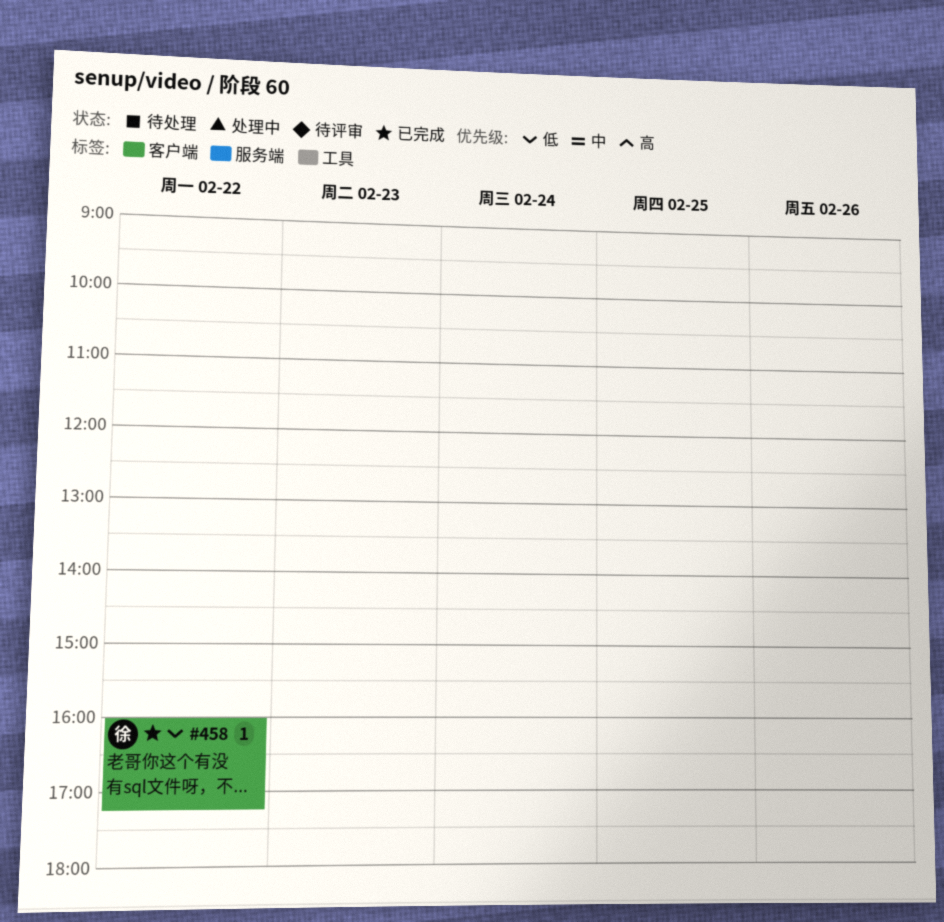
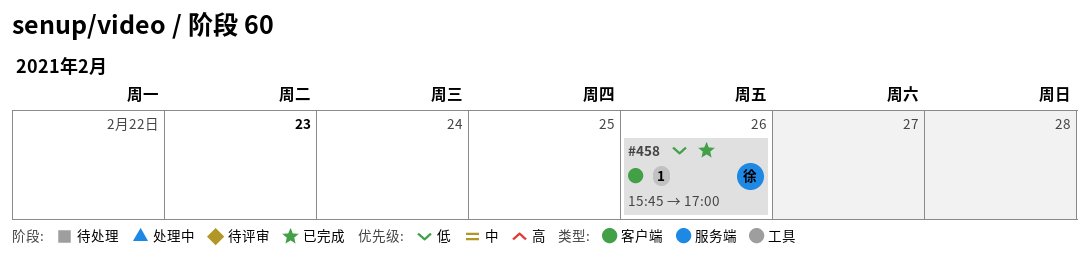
#458, day: Feb 22 -> Feb 26
#458, begins: 16:00 -> 15:45
#458, ends: 17:15 -> 17:00

